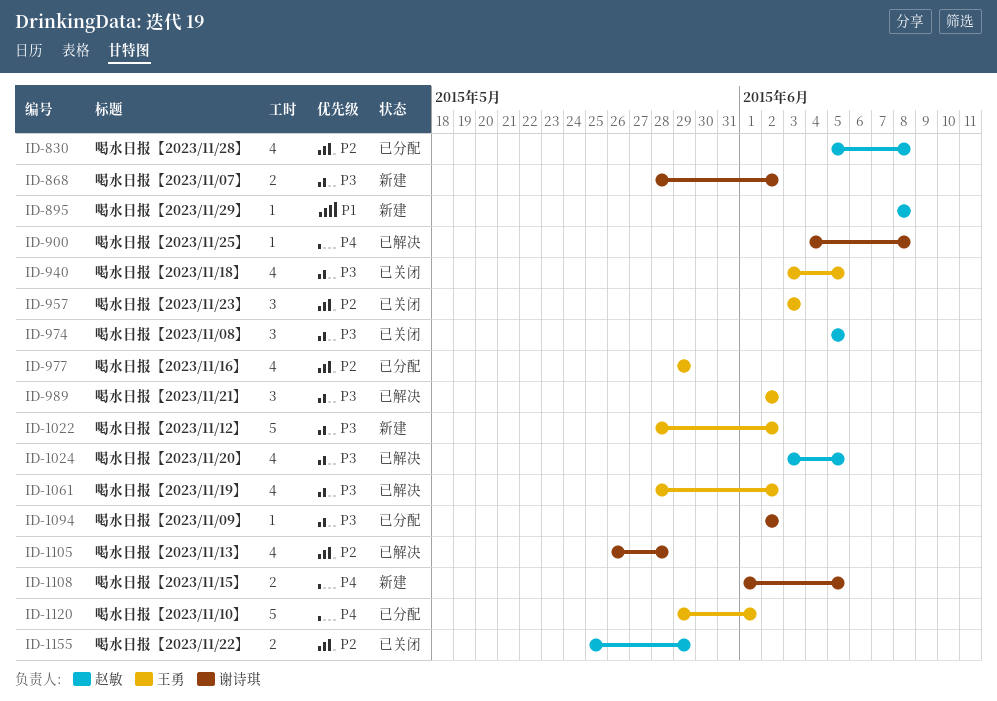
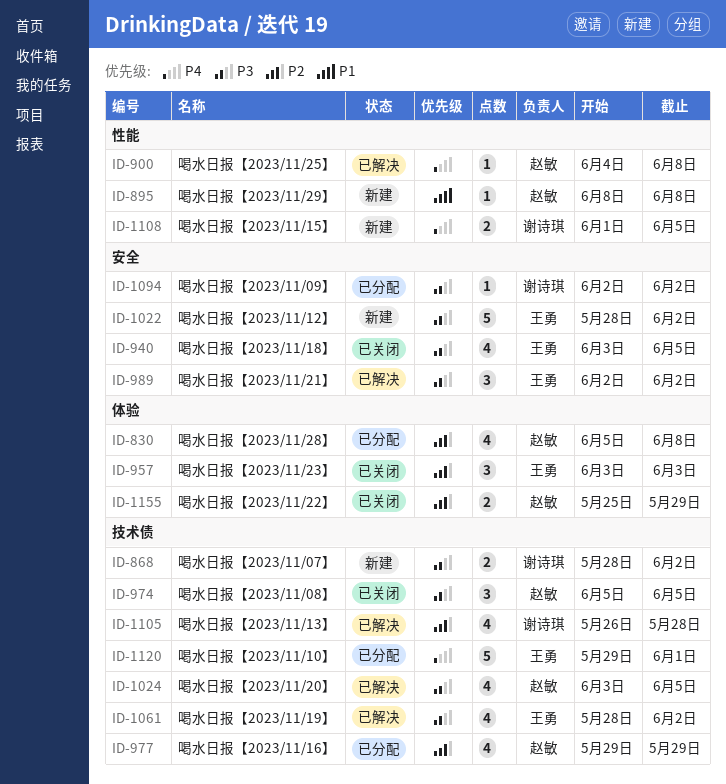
ID-900, owner: 谢诗琪 -> 赵敏
ID-977, owner: 王勇 -> 赵敏

